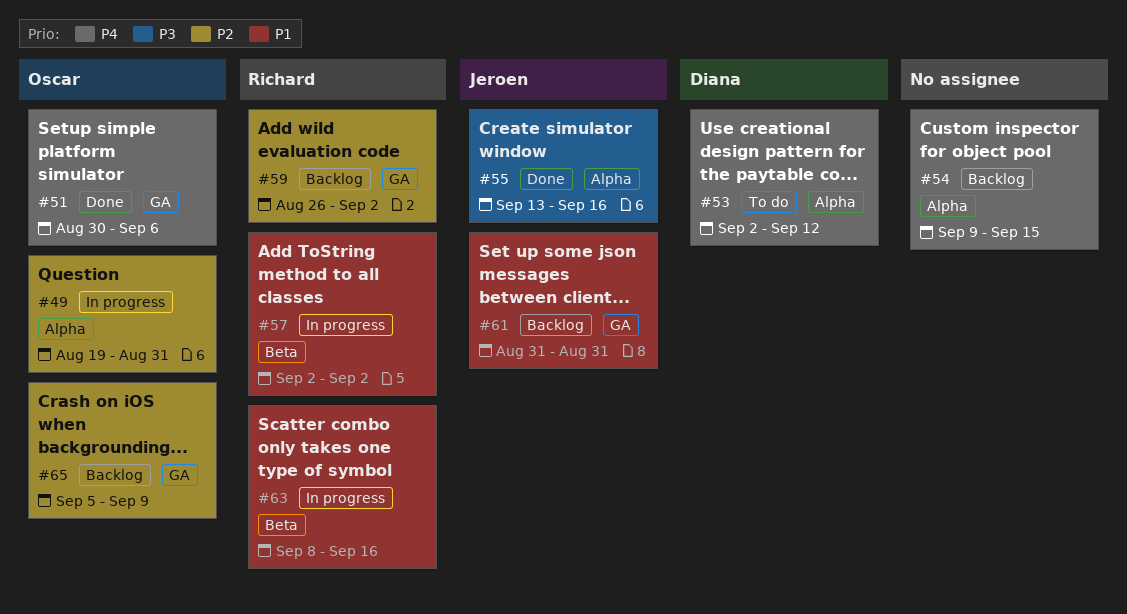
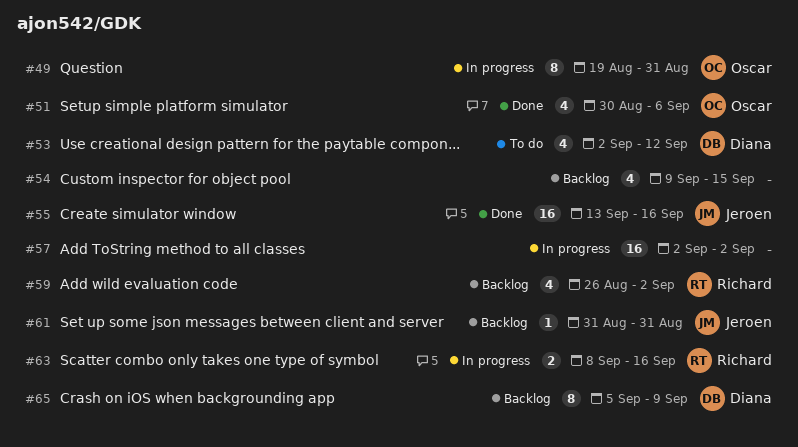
#57, owner: Richard -> none
#65, owner: Oscar -> Diana

